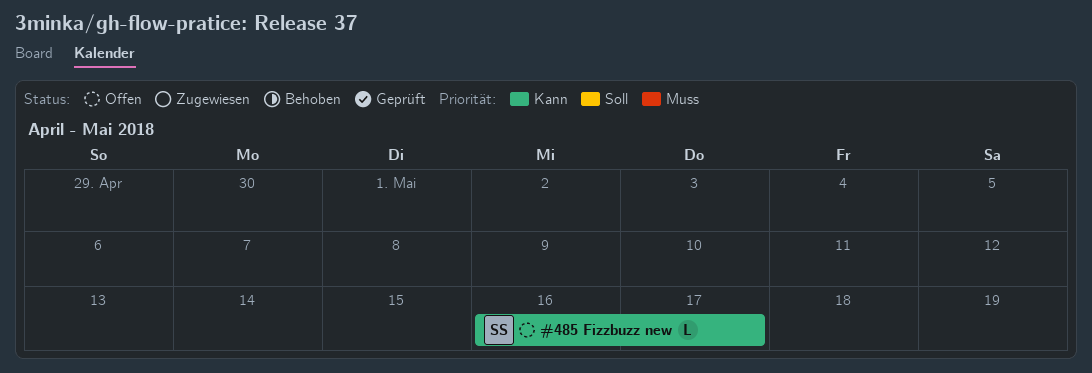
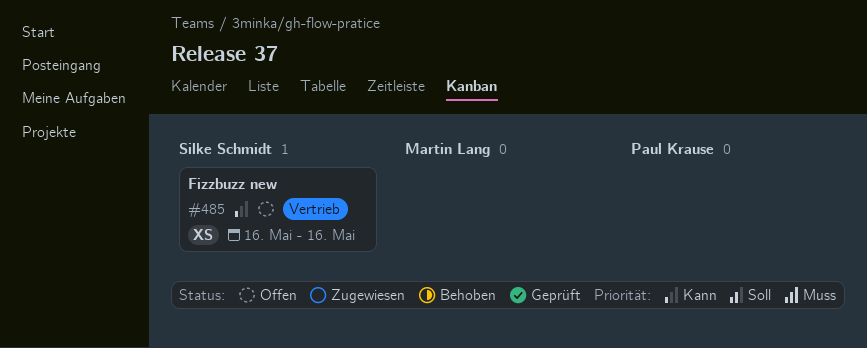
#485, estimate: L -> XS
#485, due: May 17 -> May 16

